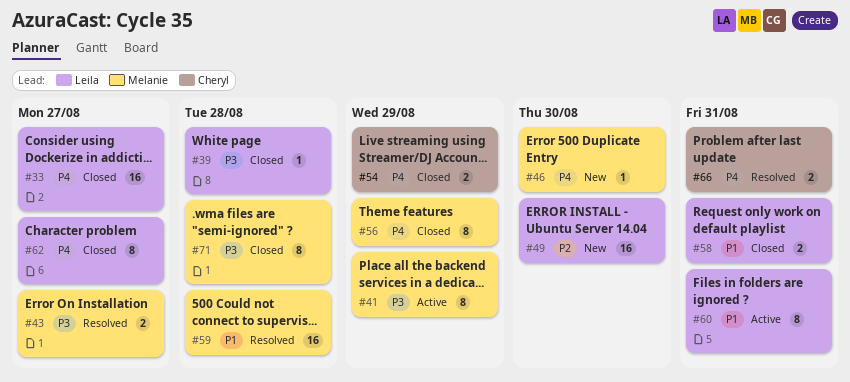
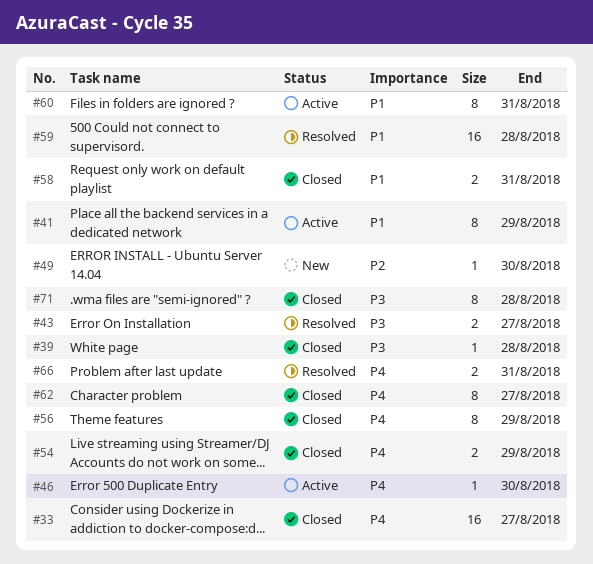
#41, priority: P3 -> P1
#46, status: New -> Active
#49, estimate: 16 -> 1

